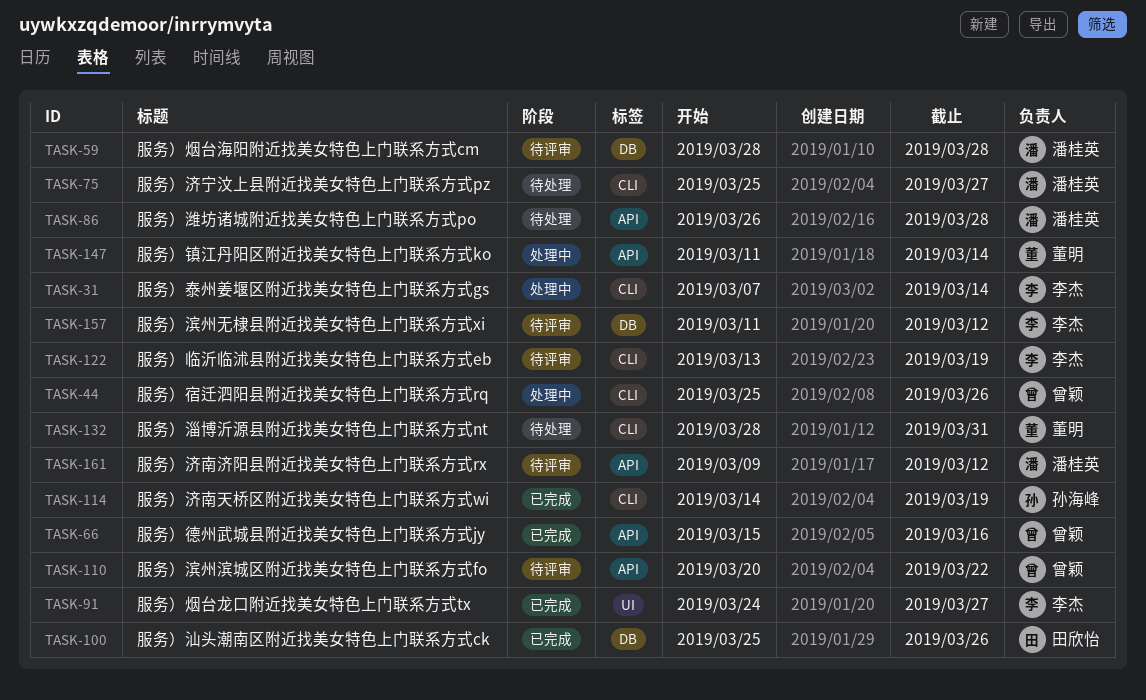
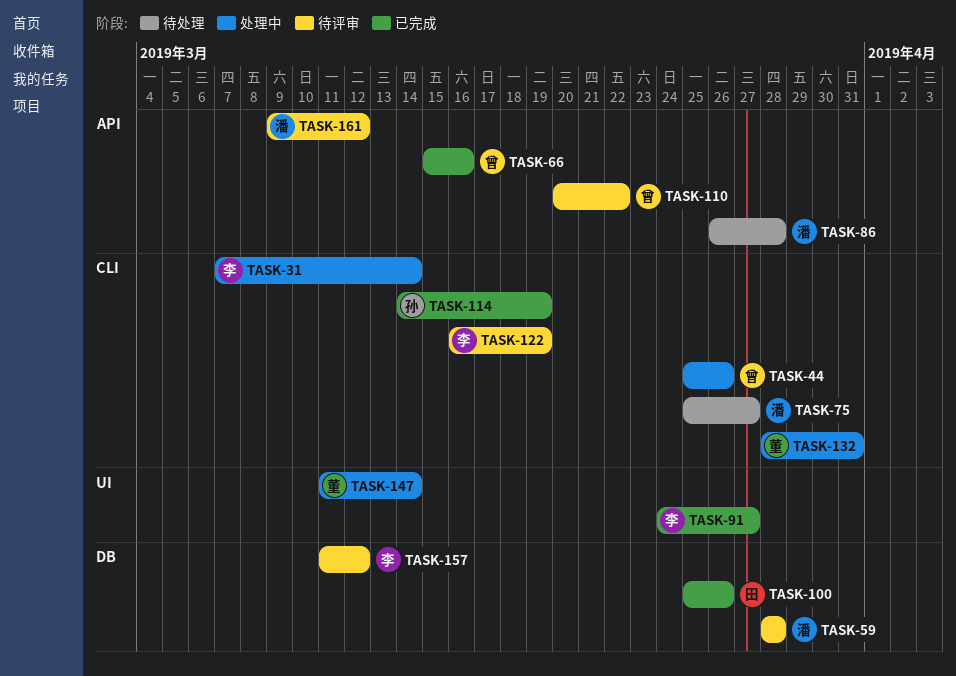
TASK-122, start: Mar 13 -> Mar 16
TASK-132, status: 待处理 -> 处理中
TASK-147, label: API -> UI

